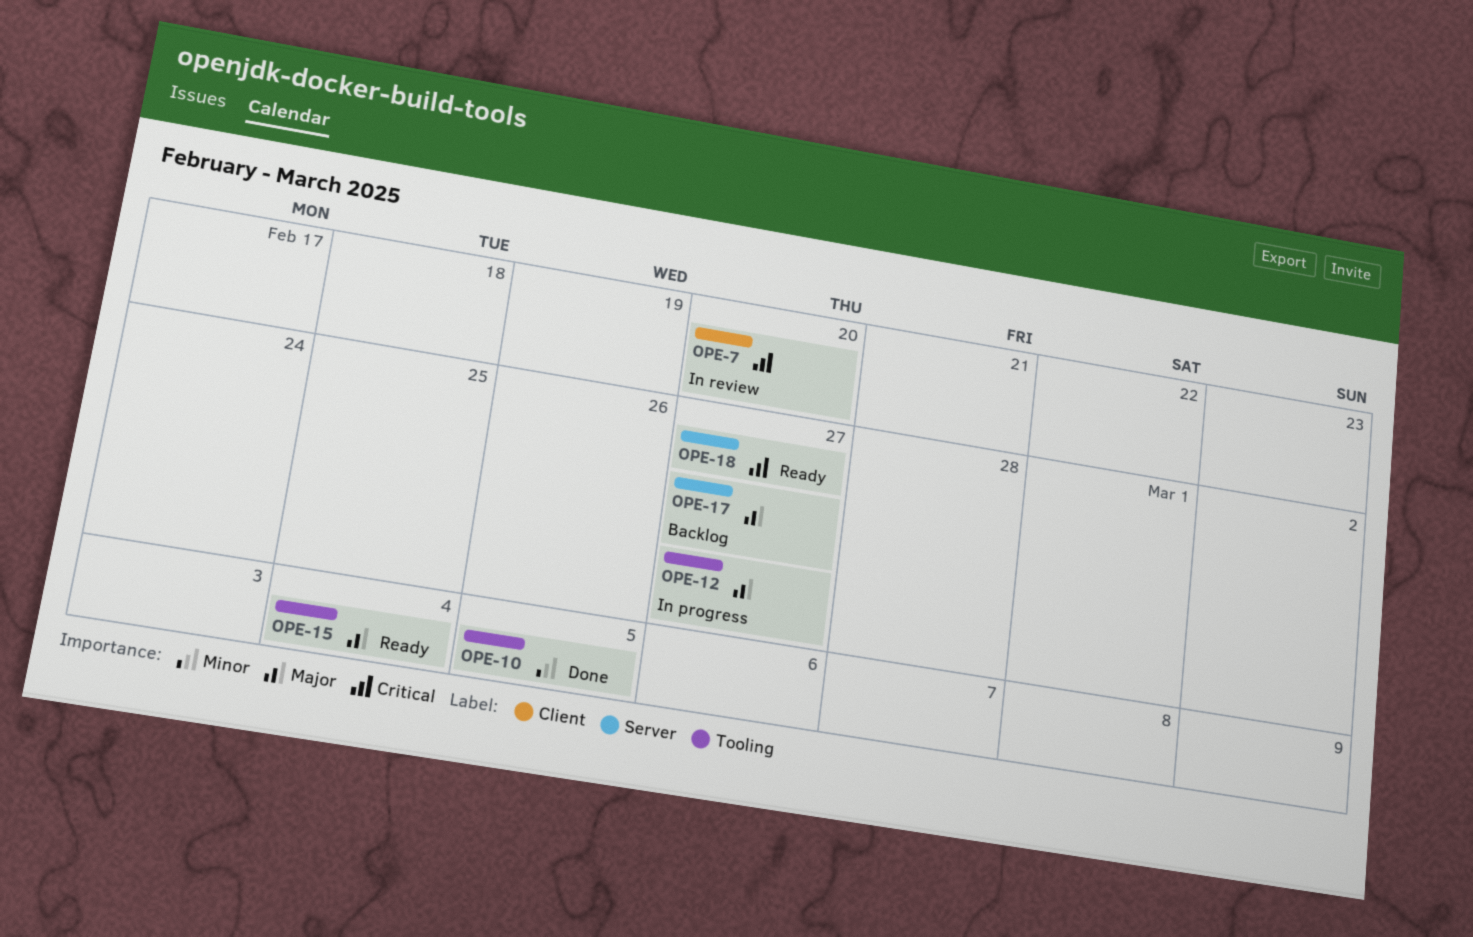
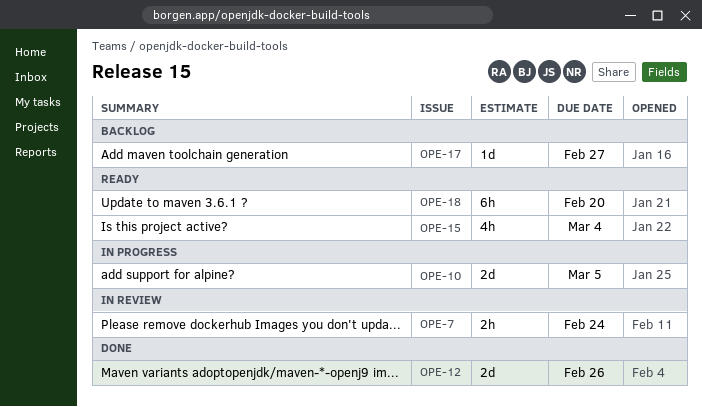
OPE-7, due: Feb 20 -> Feb 24
OPE-10, status: Done -> In progress
OPE-12, status: In progress -> Done
OPE-12, due: Feb 27 -> Feb 26
OPE-18, due: Feb 27 -> Feb 20

